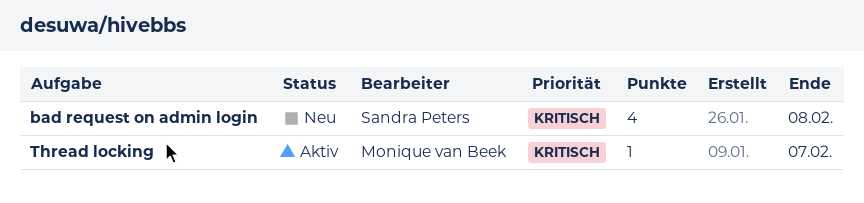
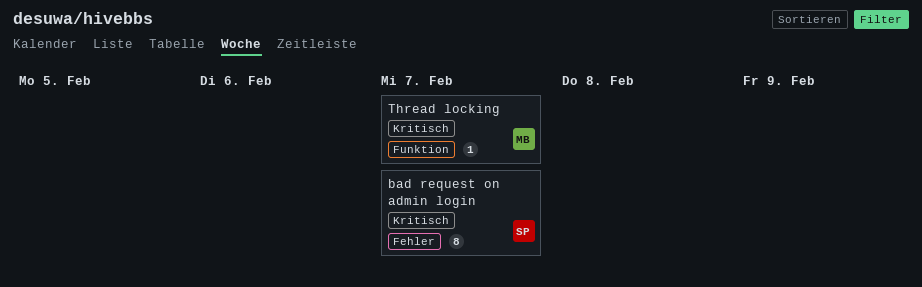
bad request on admin login, estimate: 4 -> 8
bad request on admin login, due: Feb 8 -> Feb 7

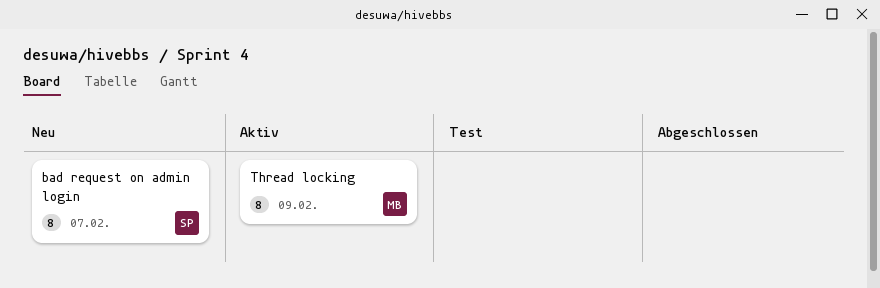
Thread locking, estimate: 1 -> 8
Thread locking, due: Feb 7 -> Feb 9

